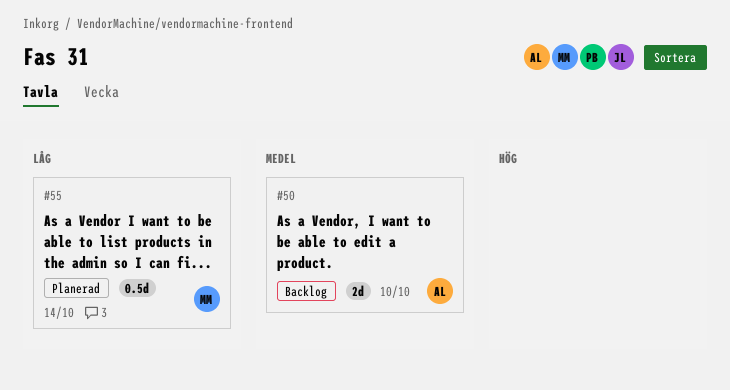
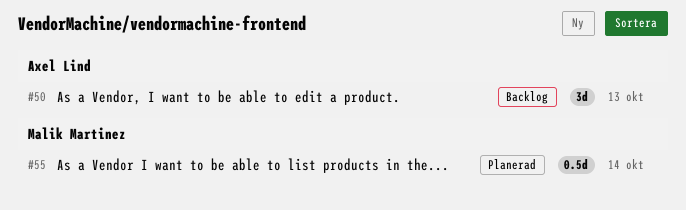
#50, estimate: 2d -> 3d
#50, due: Oct 10 -> Oct 13

